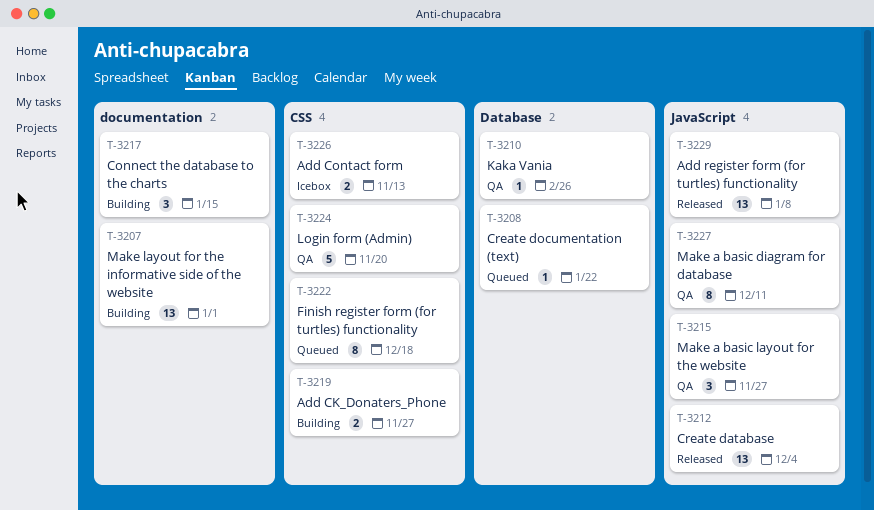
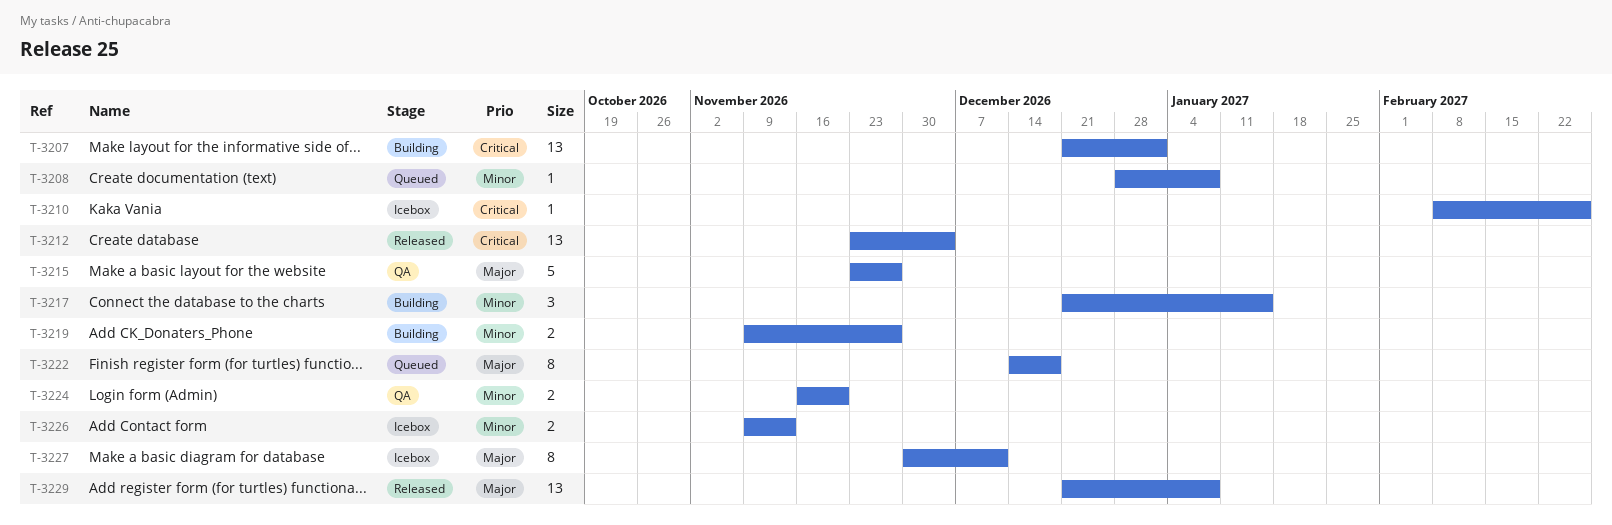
T-3208, due: Jan 22 -> Jan 8
T-3210, status: QA -> Icebox
T-3215, estimate: 3 -> 5
T-3224, estimate: 5 -> 2
T-3227, status: QA -> Icebox

